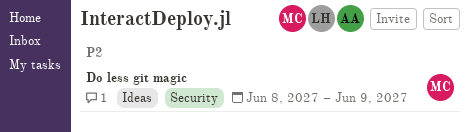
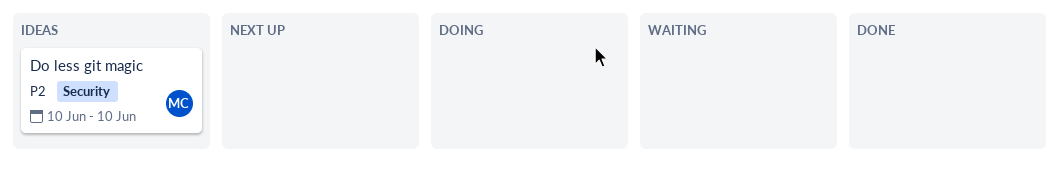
Do less git magic, start: Jun 8 -> Jun 10
Do less git magic, due: Jun 9 -> Jun 10

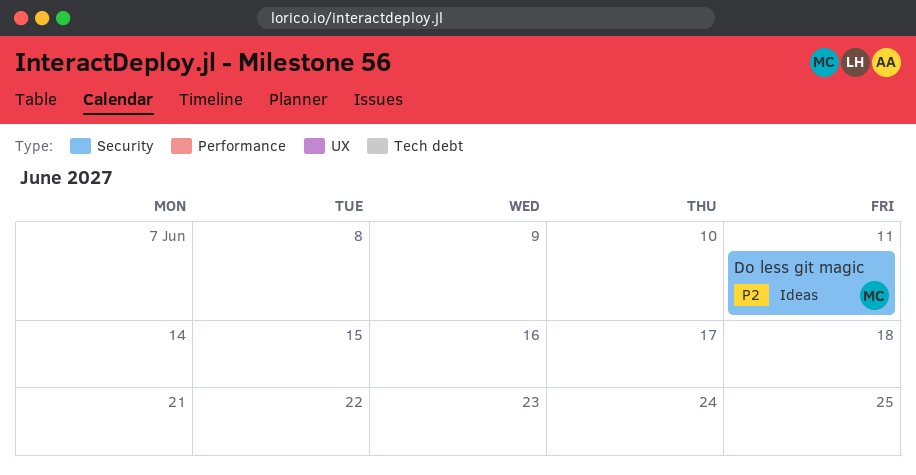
Do less git magic, due: Jun 10 -> Jun 11

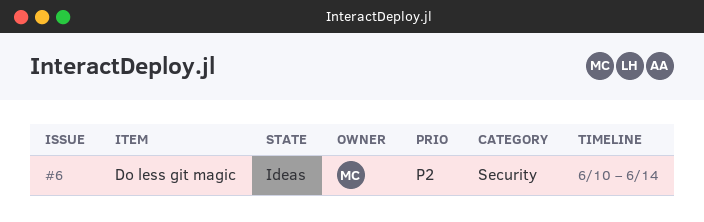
Do less git magic, due: Jun 11 -> Jun 14

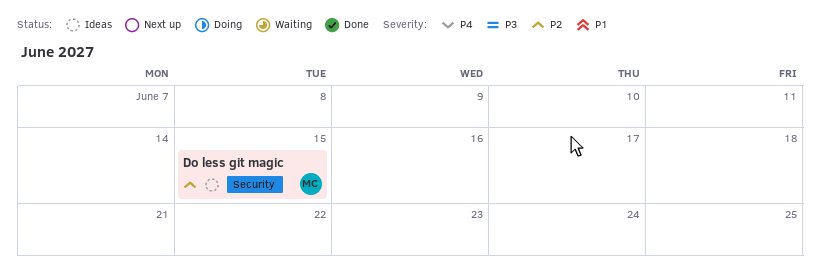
Do less git magic, due: Jun 14 -> Jun 15

